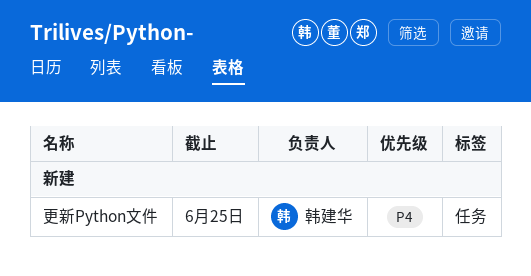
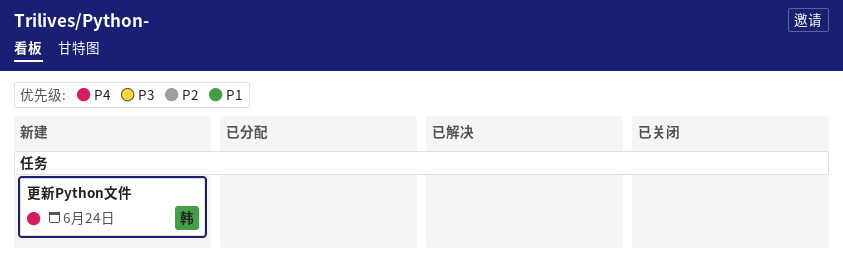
更新Python文件, due: Jun 25 -> Jun 24

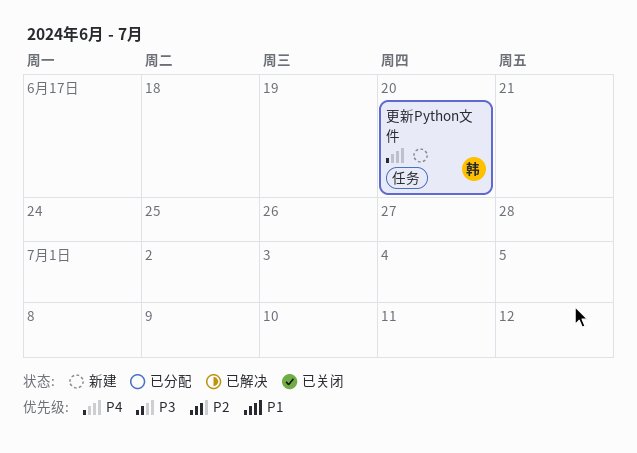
更新Python文件, due: Jun 24 -> Jun 20

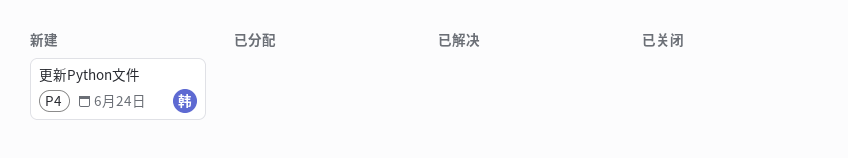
更新Python文件, due: Jun 20 -> Jun 24

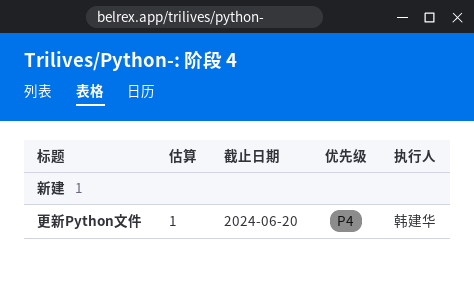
更新Python文件, due: Jun 24 -> Jun 20

